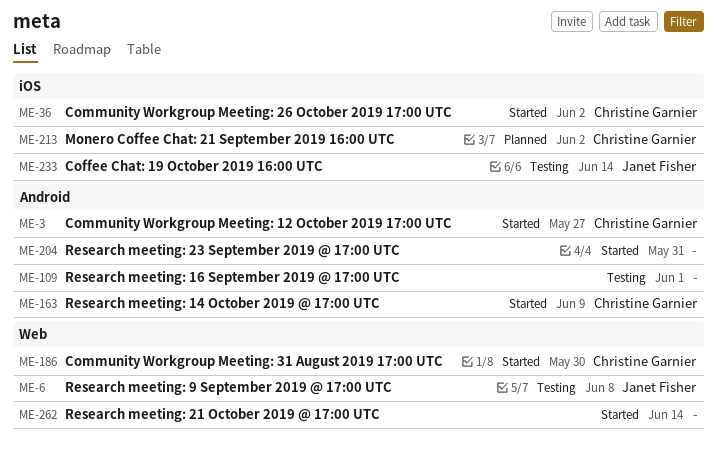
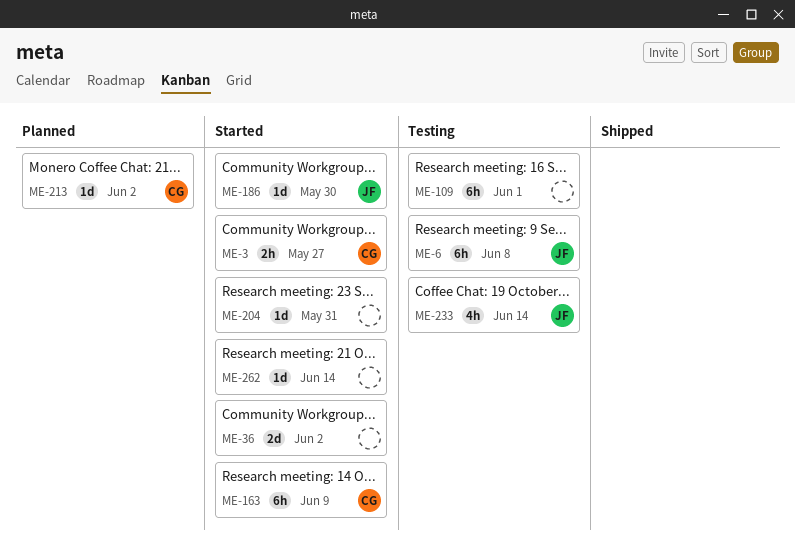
ME-36, owner: Christine Garnier -> none
ME-186, owner: Christine Garnier -> Janet Fisher

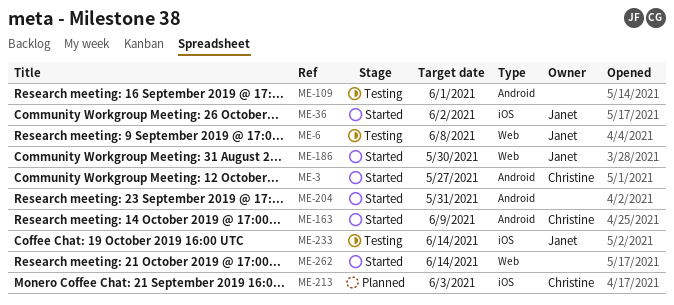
ME-36, owner: none -> Janet
ME-213, due: Jun 2 -> Jun 3

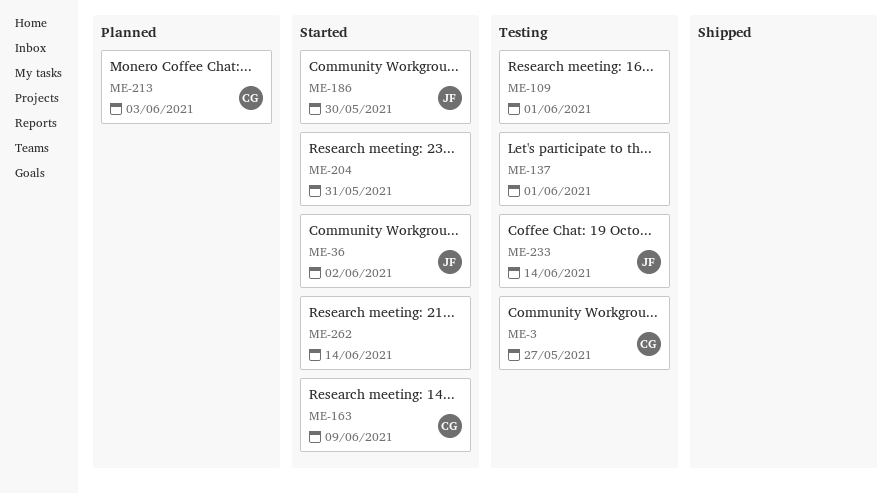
ME-3, status: Started -> Testing
ME-6: present -> none
ME-137: none -> present

